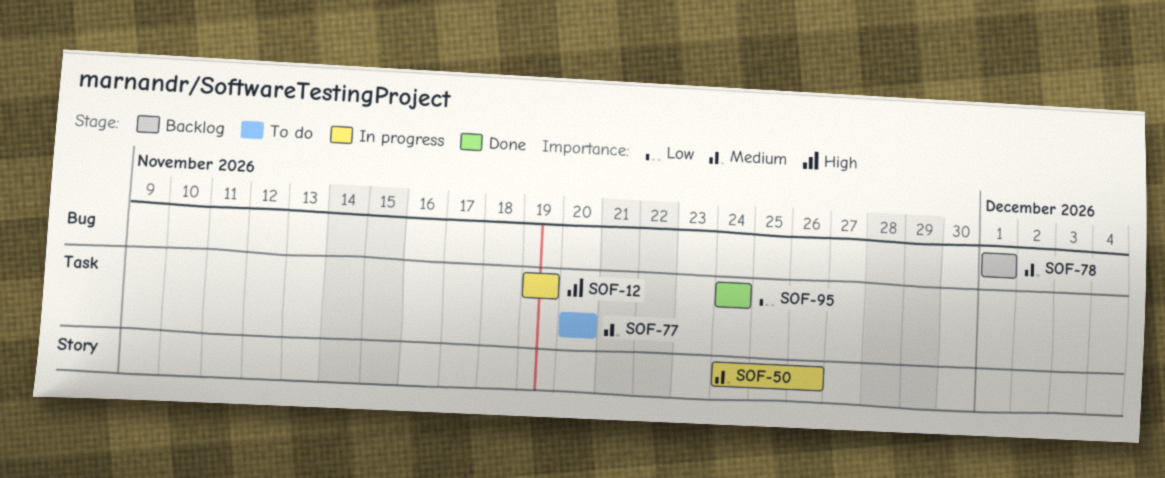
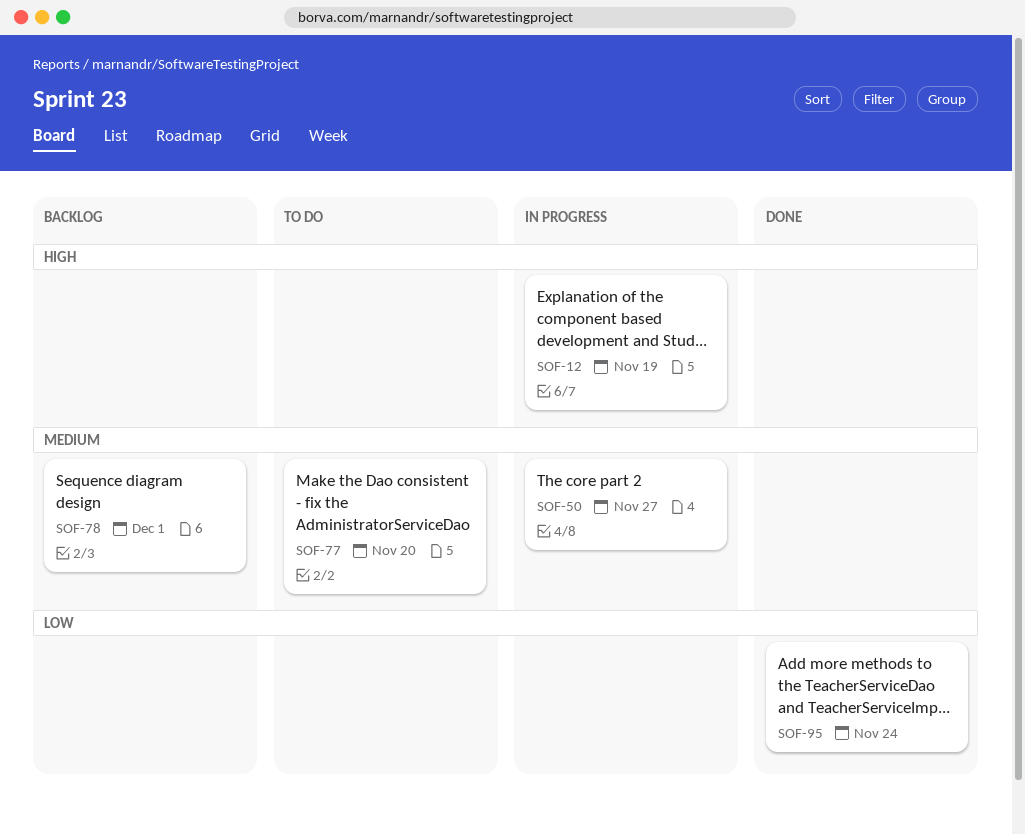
SOF-50, due: Nov 26 -> Nov 27

